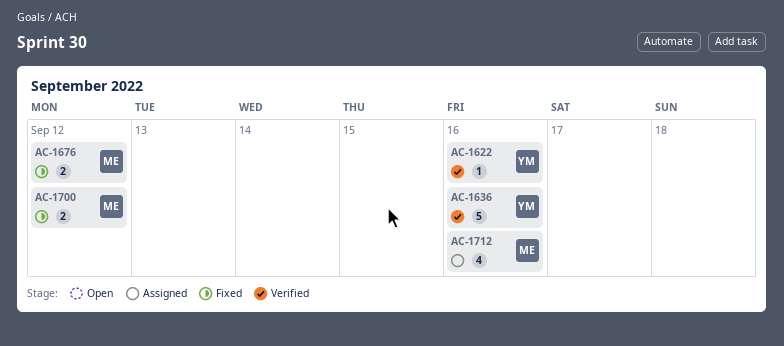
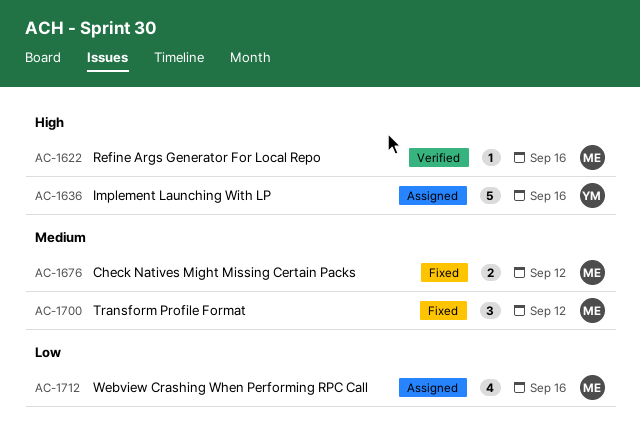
AC-1622, owner: YM -> ME
AC-1636, status: Verified -> Assigned
AC-1700, estimate: 2 -> 3

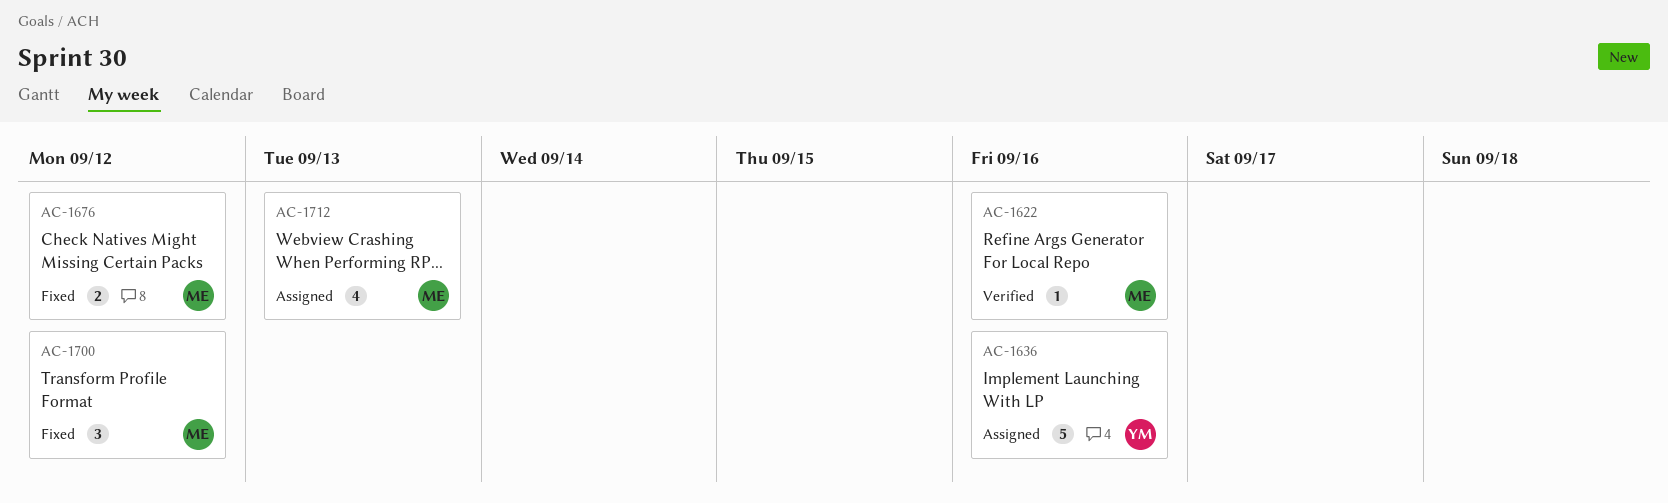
AC-1712, due: Sep 16 -> Sep 13

